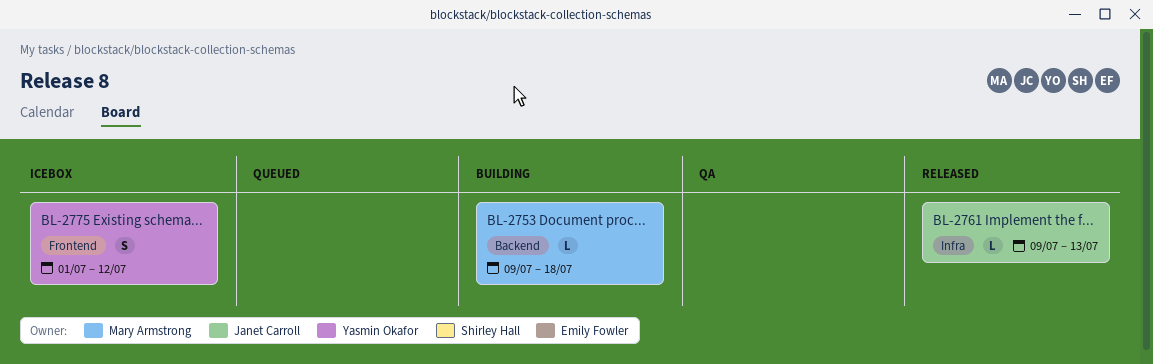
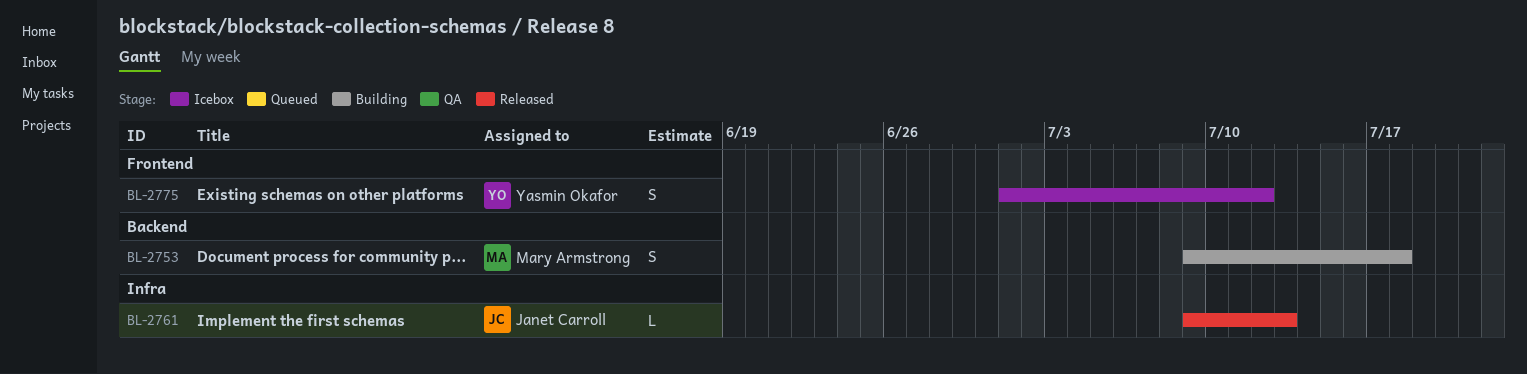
BL-2753, estimate: L -> S

